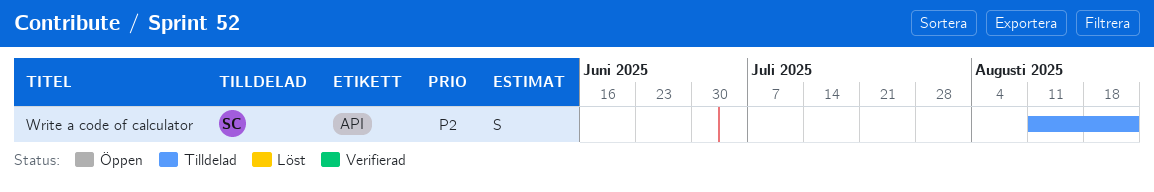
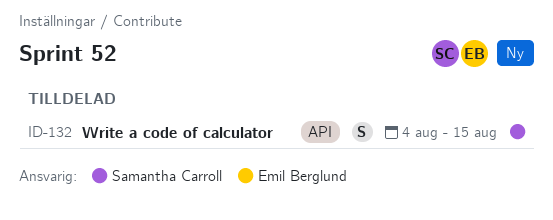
Write a code of calculator, start: Aug 11 -> Aug 4
Write a code of calculator, due: Aug 22 -> Aug 15

